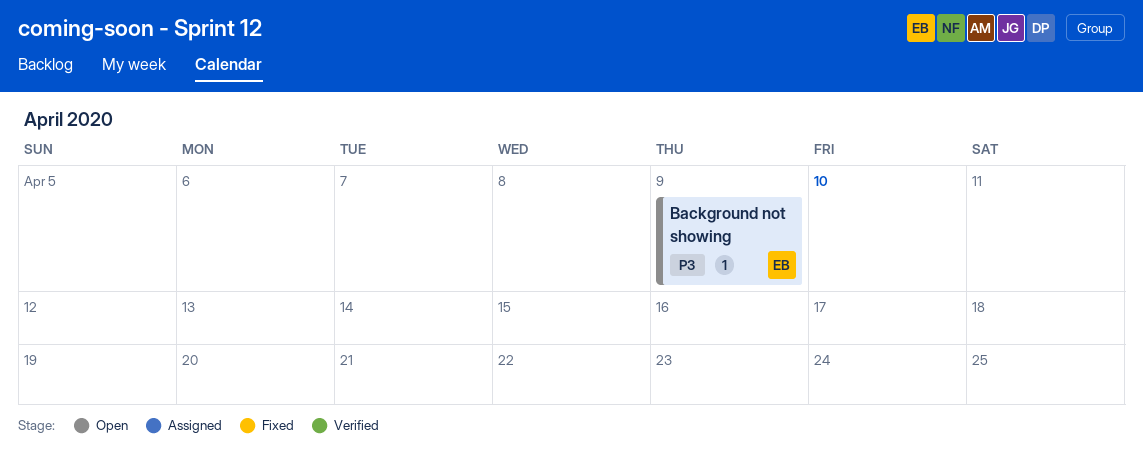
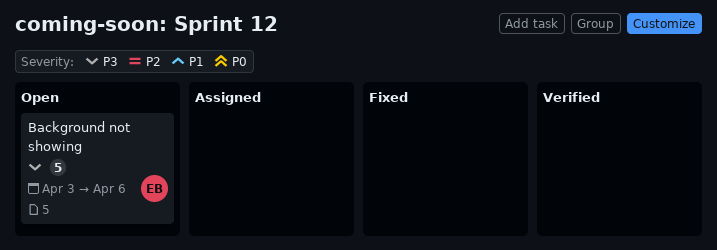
Background not showing, estimate: 1 -> 5
Background not showing, due: Apr 9 -> Apr 6

